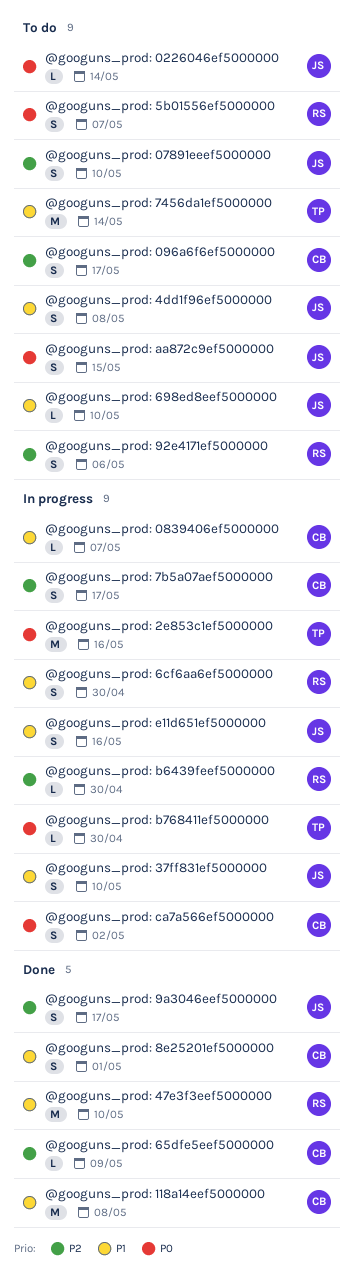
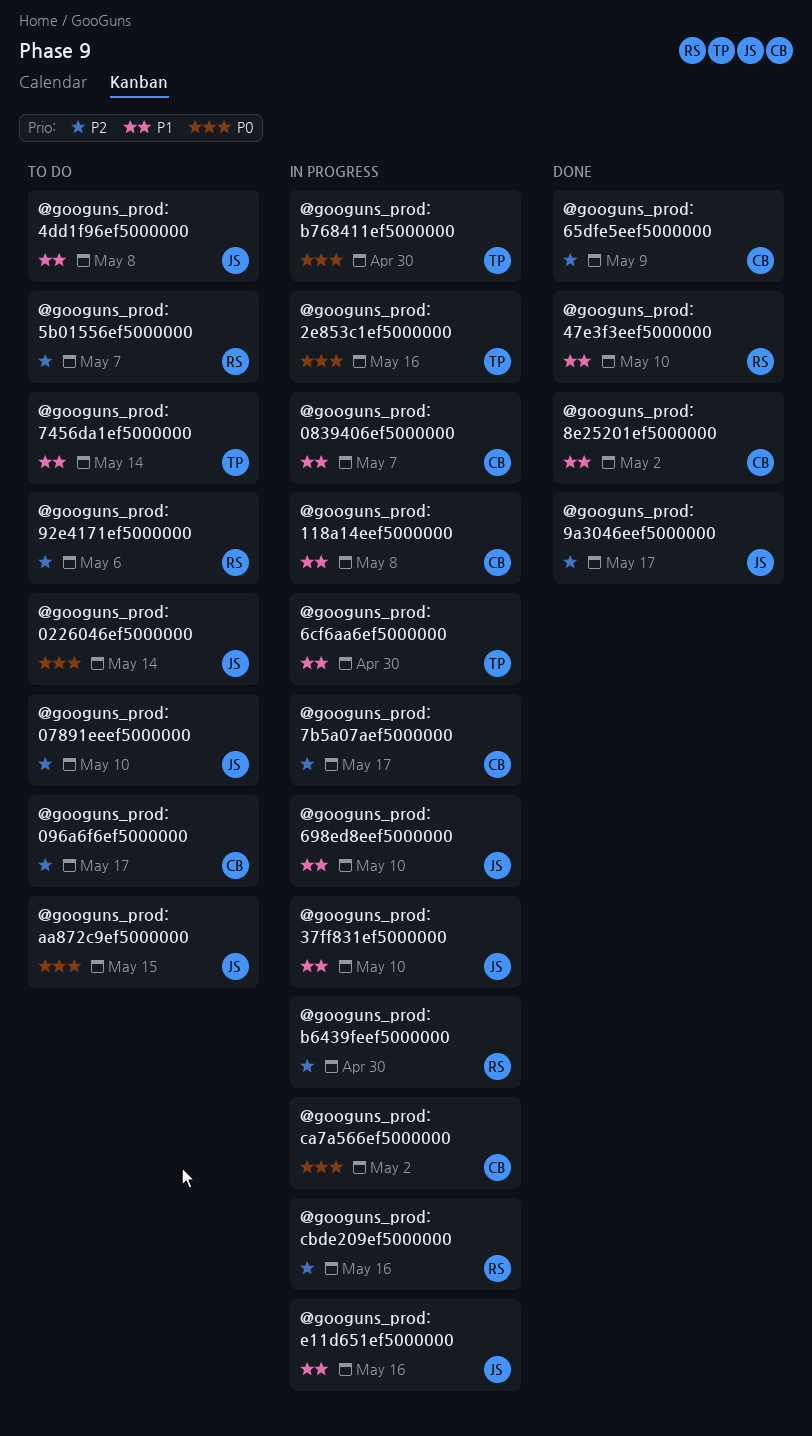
@googuns_prod: 118a14eef5000000, status: Done -> In progress
@googuns_prod: 5b01556ef5000000, priority: P0 -> P2
@googuns_prod: 698ed8eef5000000, status: To do -> In progress
@googuns_prod: 6cf6aa6ef5000000, owner: RS -> TP
@googuns_prod: 8e25201ef5000000, due: May 1 -> May 2
@googuns_prod: cbde209ef5000000: none -> present

